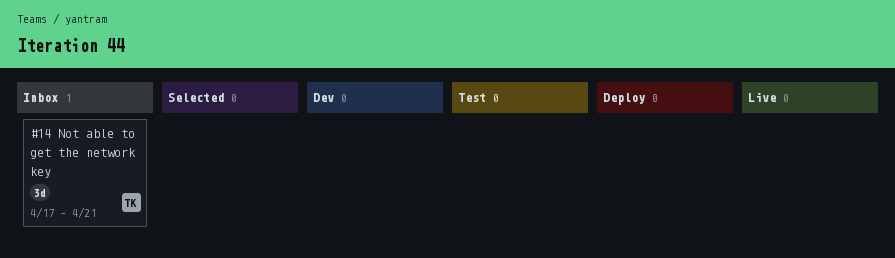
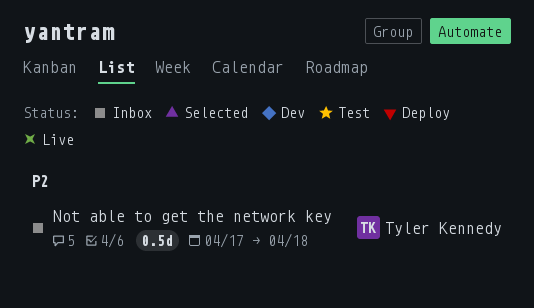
Not able to get the network key, estimate: 3d -> 0.5d
Not able to get the network key, due: Apr 21 -> Apr 18

